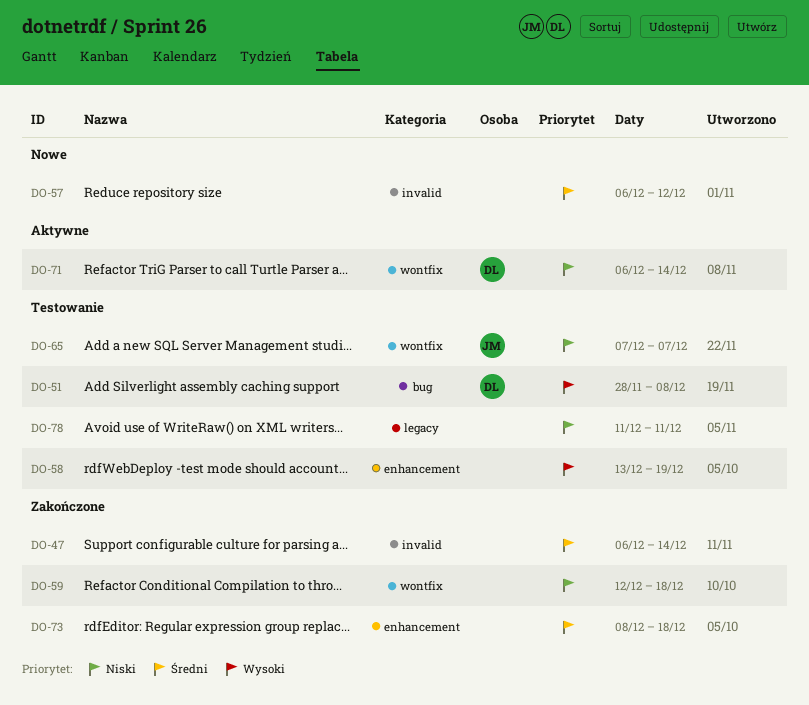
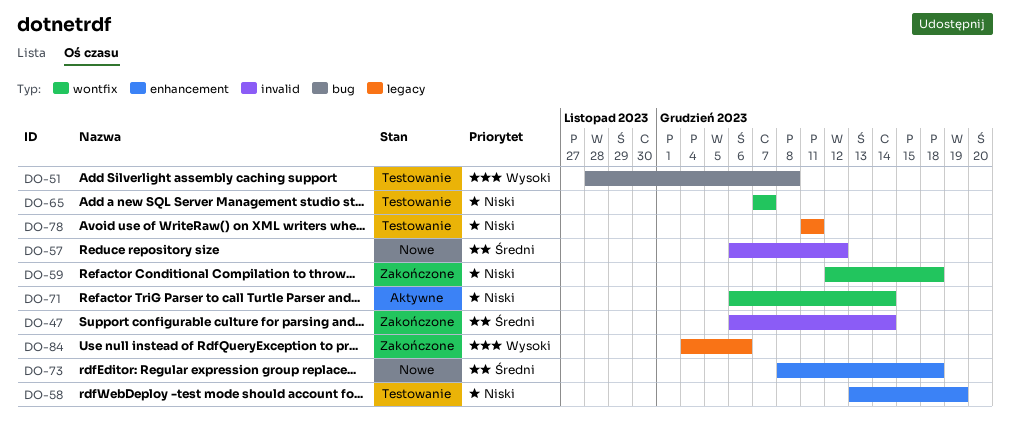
DO-58, priority: Wysoki -> Niski
DO-73, status: Zakończone -> Nowe
DO-84: none -> present

